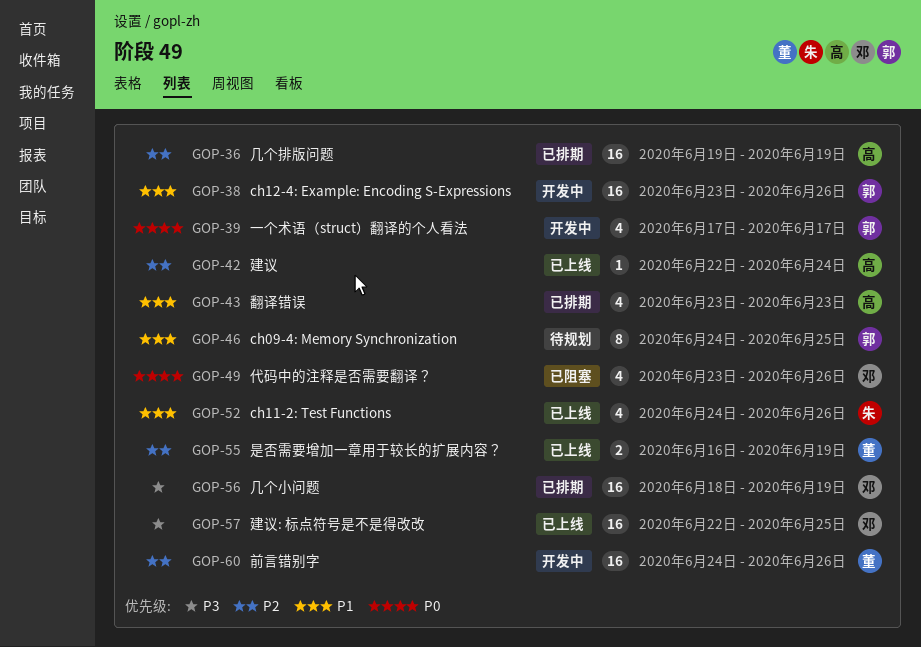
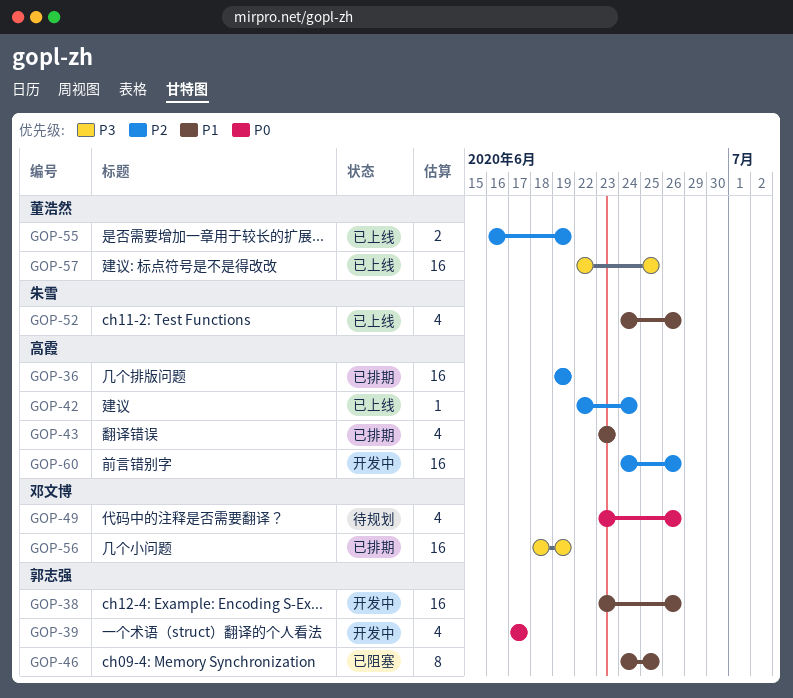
GOP-46, status: 待规划 -> 已阻塞
GOP-49, status: 已阻塞 -> 待规划
GOP-57, owner: 邓文博 -> 董浩然
GOP-60, owner: 董浩然 -> 高霞

